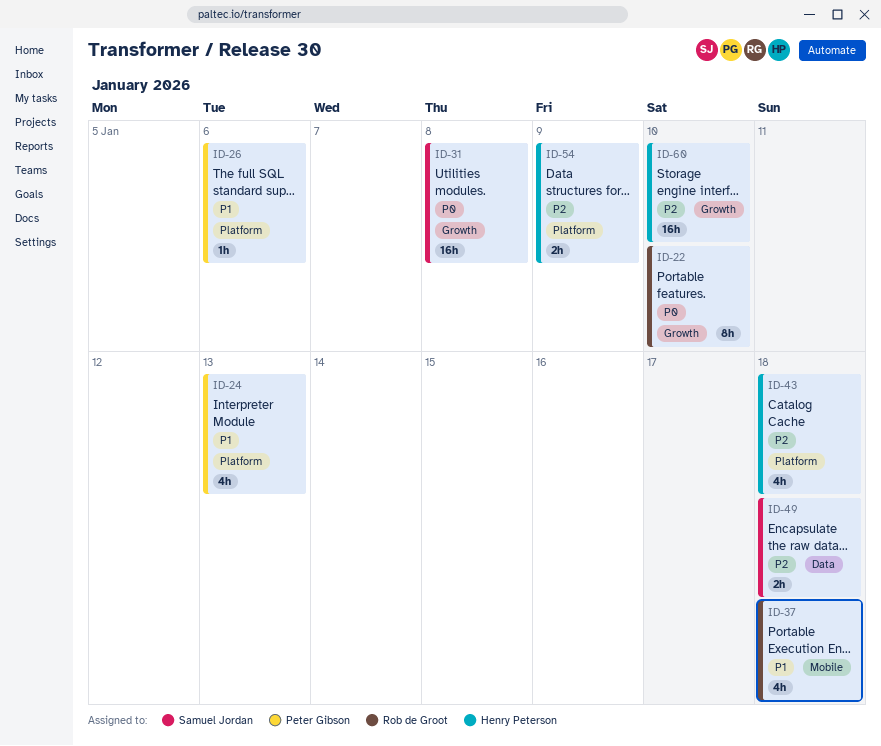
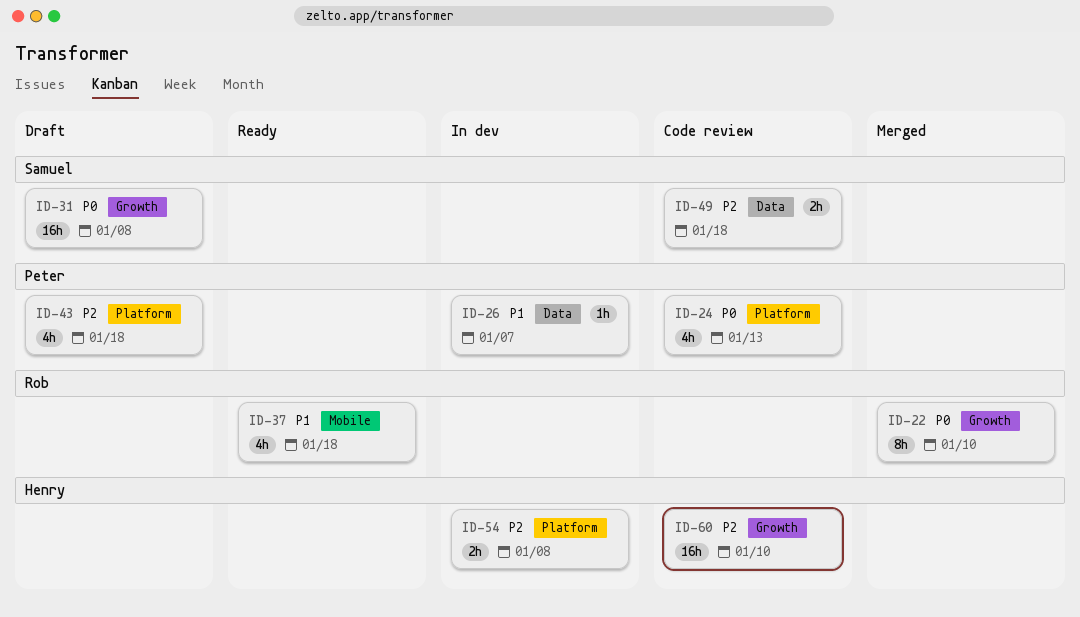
ID-24, priority: P1 -> P0
ID-26, label: Platform -> Data
ID-26, due: Jan 6 -> Jan 7
ID-43, owner: Henry Peterson -> Peter Gibson
ID-54, due: Jan 9 -> Jan 8

